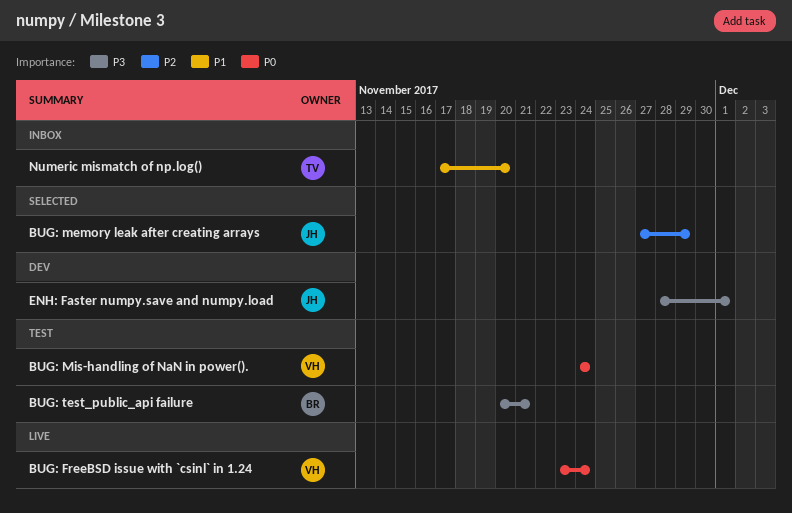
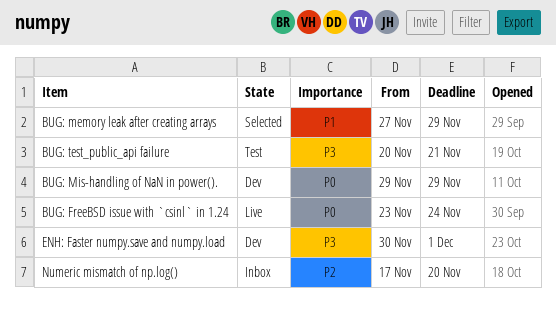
BUG: memory leak after creating arrays, priority: P2 -> P1
BUG: Mis-handling of NaN in power()., status: Test -> Dev
BUG: Mis-handling of NaN in power()., start: Nov 24 -> Nov 29
BUG: Mis-handling of NaN in power()., due: Nov 24 -> Nov 29
ENH: Faster numpy.save and numpy.load, start: Nov 28 -> Nov 30
Numeric mismatch of np.log(), priority: P1 -> P2

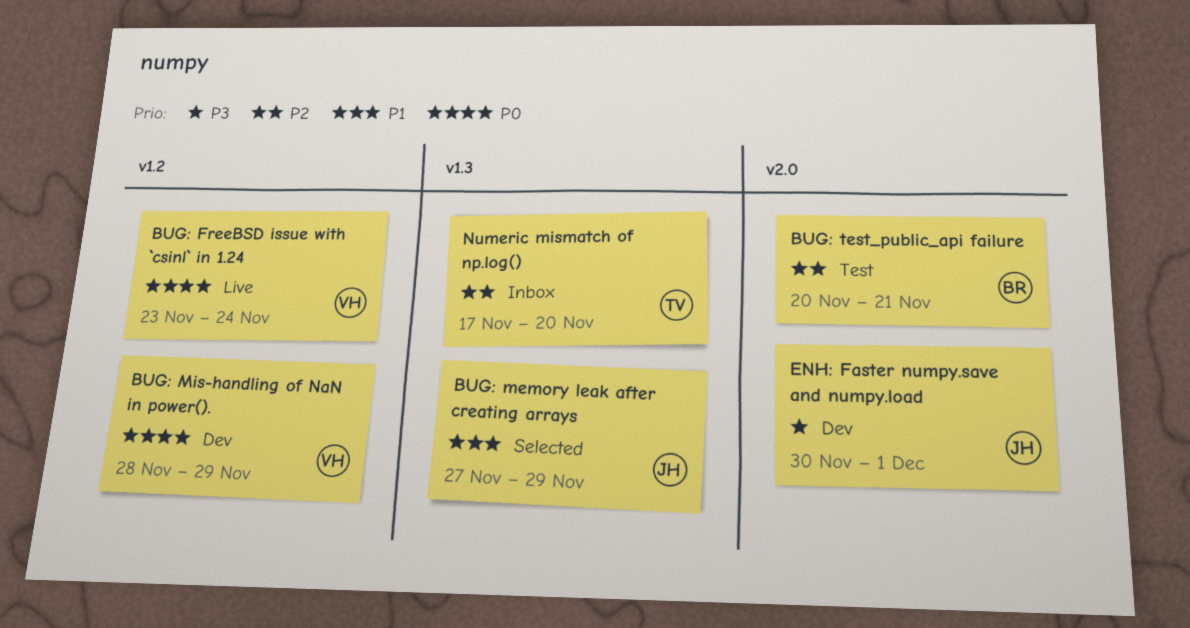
BUG: Mis-handling of NaN in power()., start: Nov 29 -> Nov 28
BUG: test_public_api failure, priority: P3 -> P2

